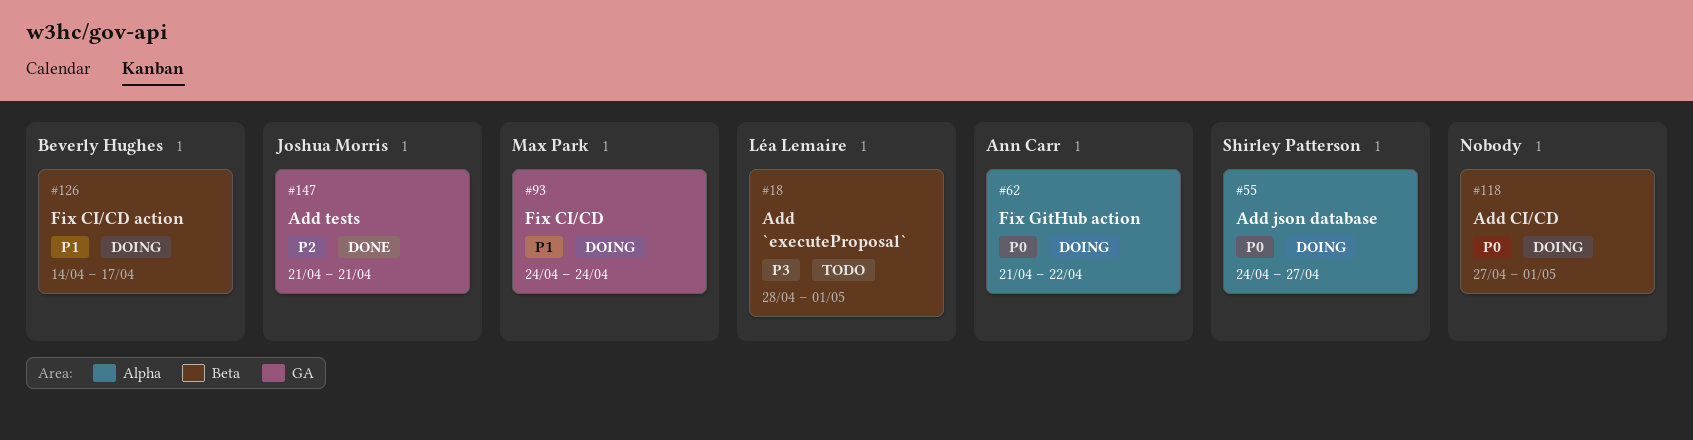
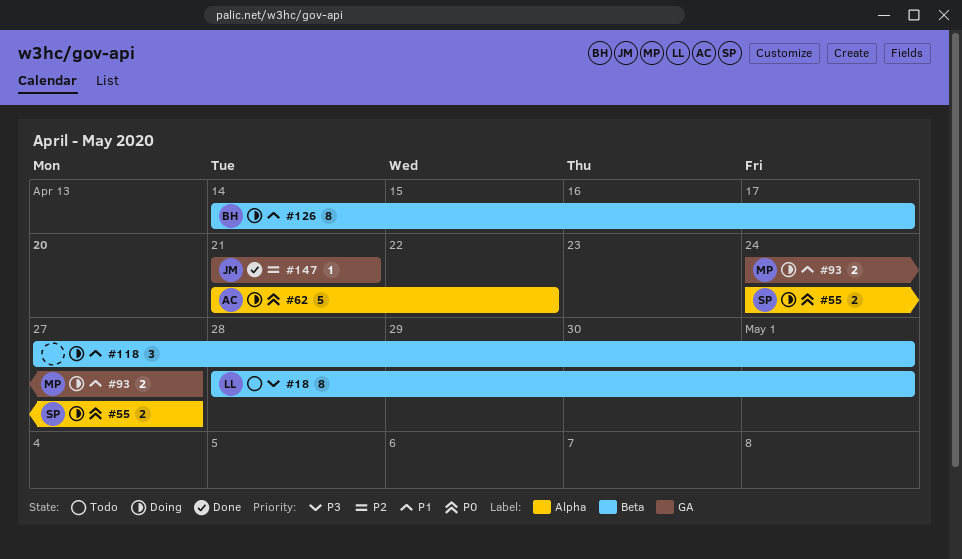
#93, due: Apr 24 -> Apr 27
#118, priority: P0 -> P1

